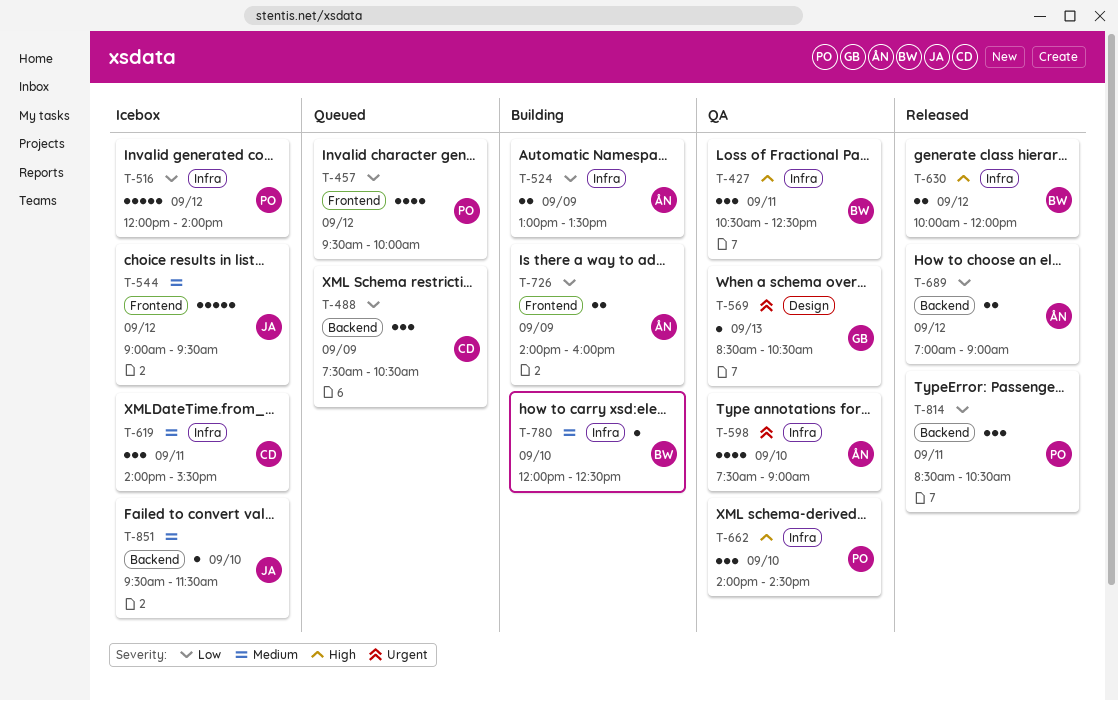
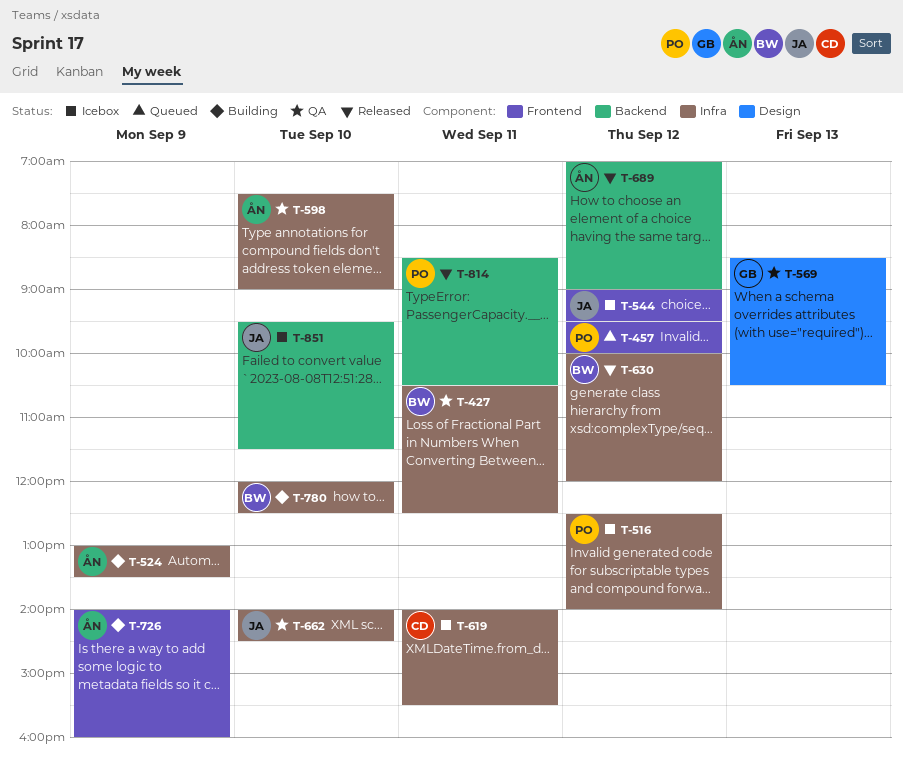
T-488: present -> none
T-516, begins: 12:00 -> 12:30
T-662, owner: PO -> JA

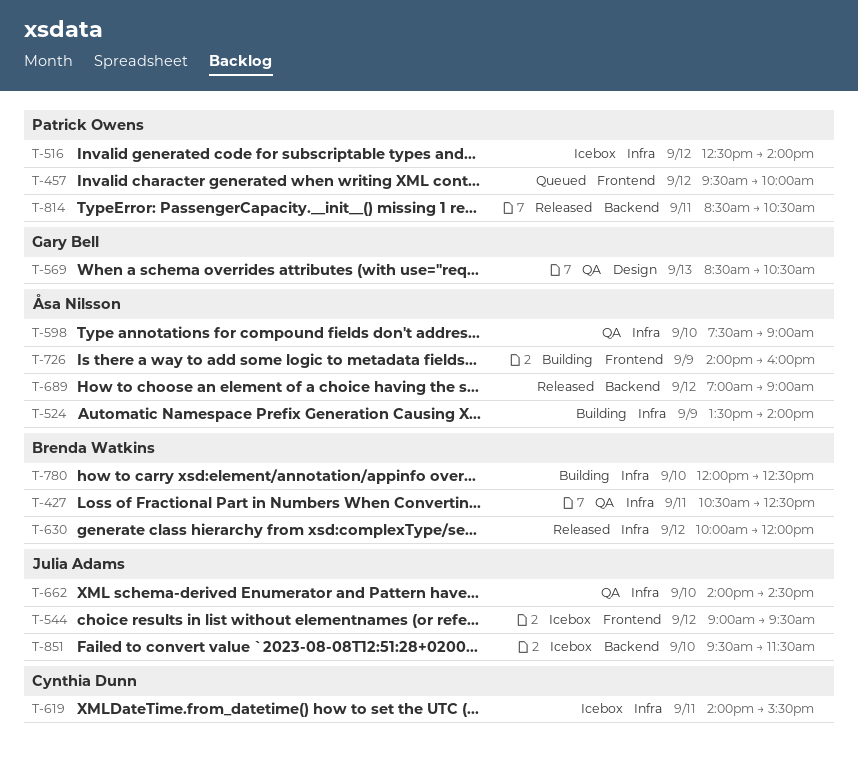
T-524, begins: 13:00 -> 13:30
T-524, ends: 13:30 -> 14:00

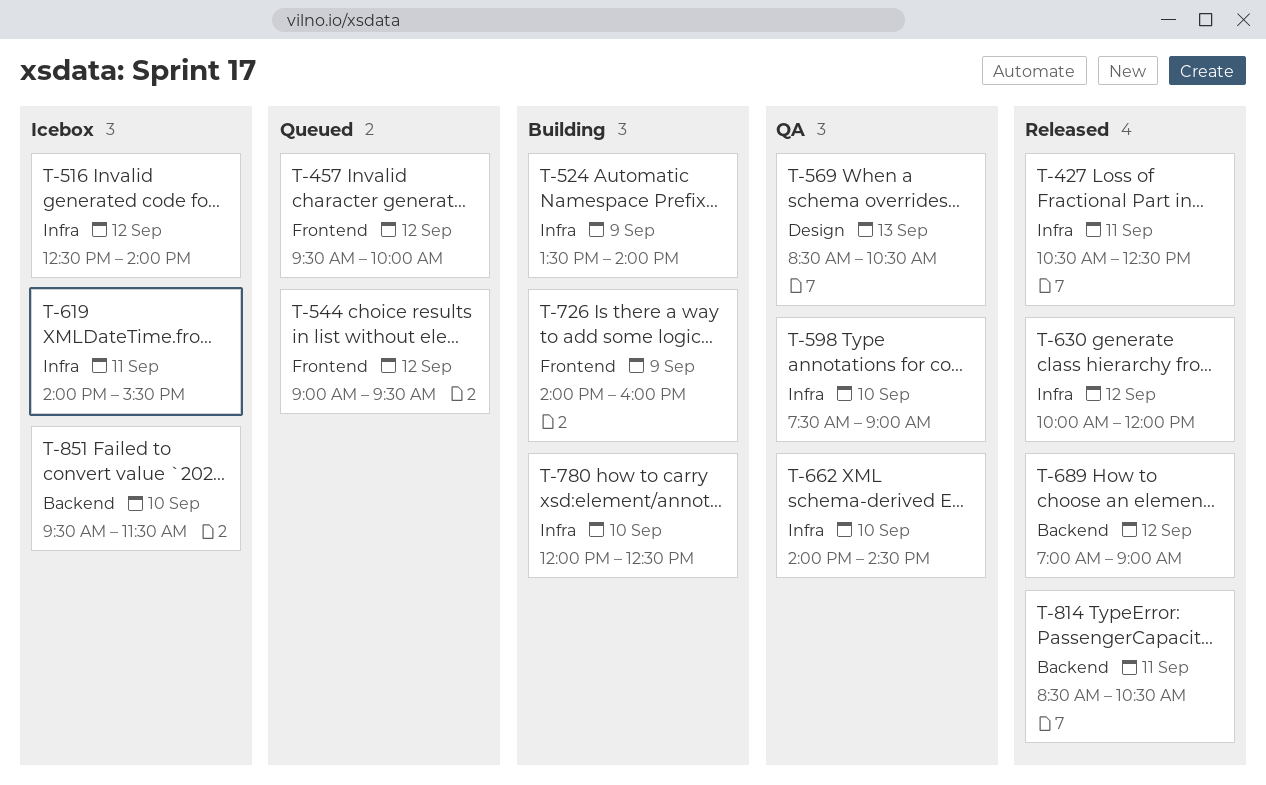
T-427, status: QA -> Released
T-544, status: Icebox -> Queued

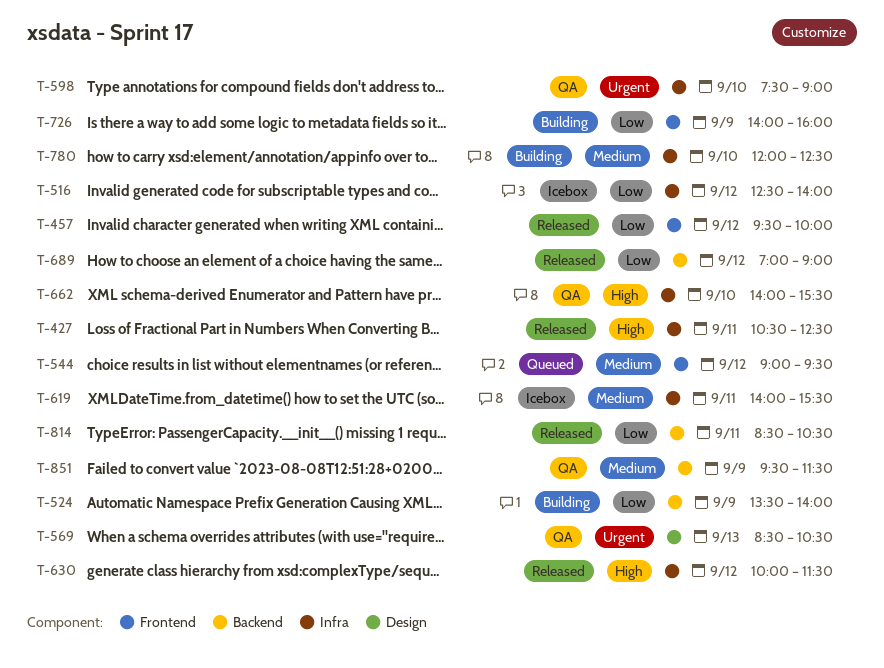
T-457, status: Queued -> Released
T-524, label: Infra -> Backend
T-630, ends: 12:00 -> 11:30
T-662, ends: 14:30 -> 15:30
T-851, status: Icebox -> QA
T-851, day: Sep 10 -> Sep 9

